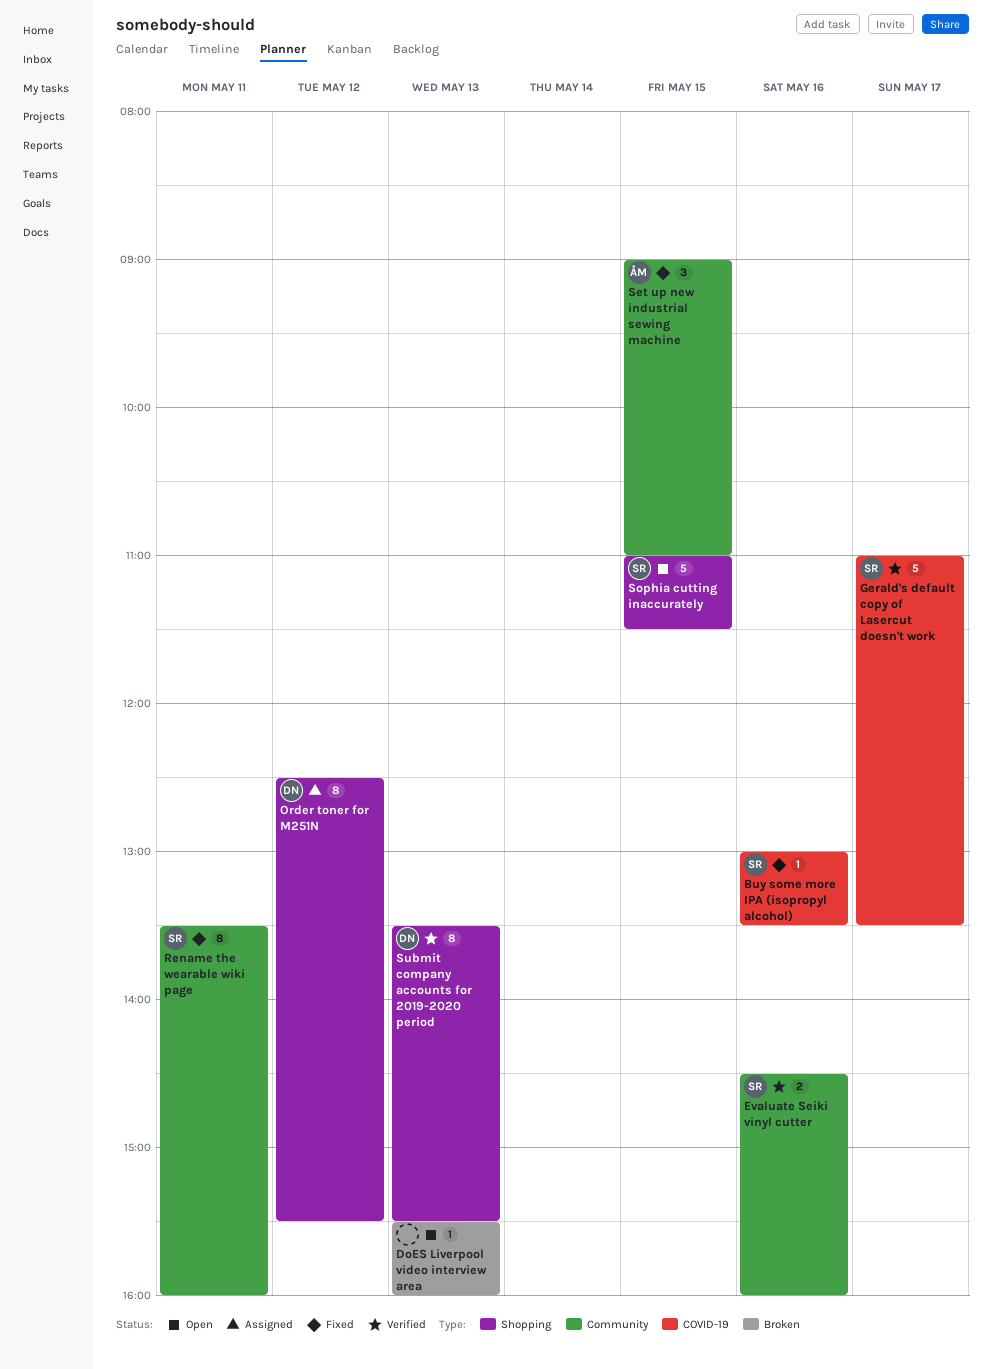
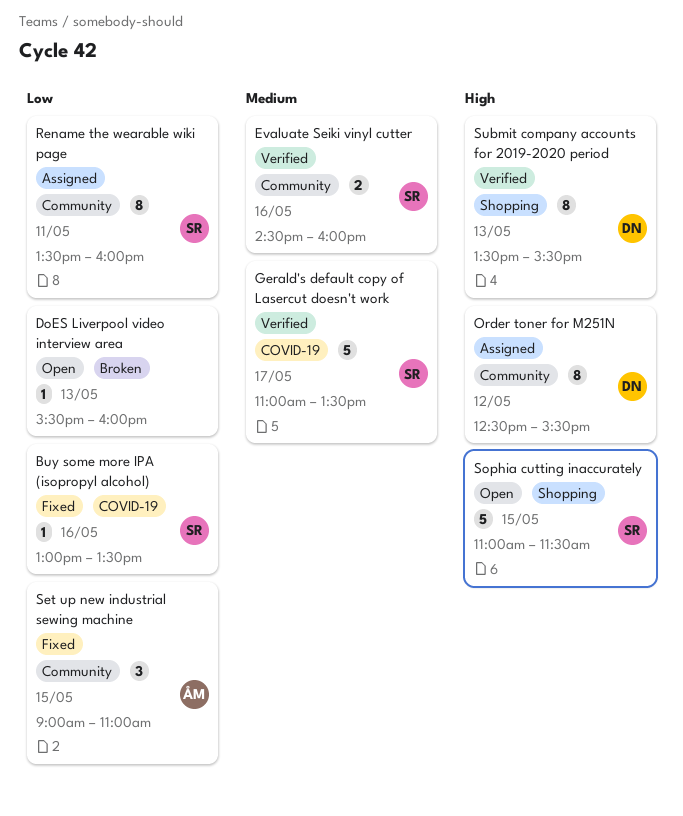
Order toner for M251N, label: Shopping -> Community
Rename the wearable wiki page, status: Fixed -> Assigned

